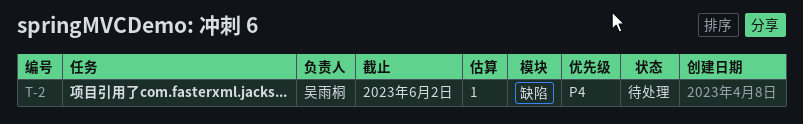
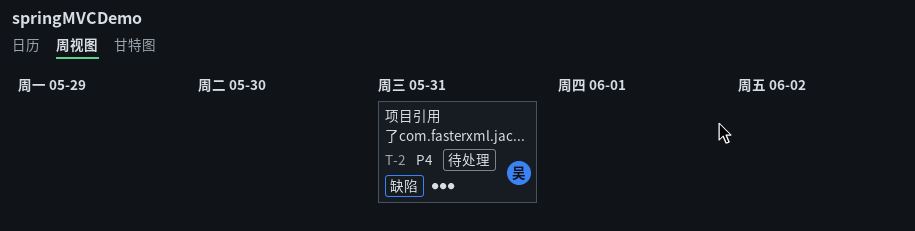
T-2, estimate: 1 -> 3
T-2, due: Jun 2 -> May 31

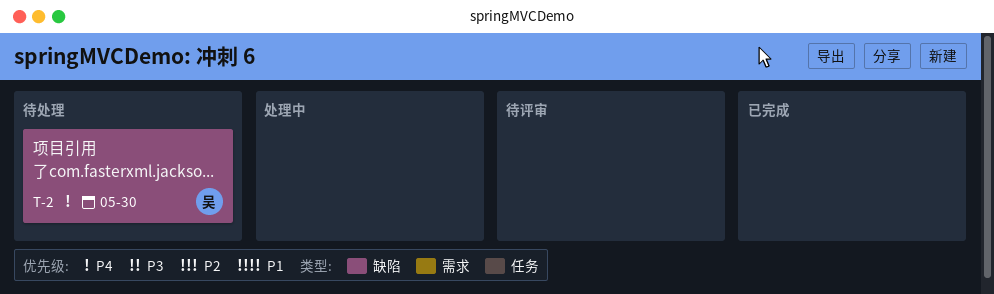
T-2, due: May 31 -> May 30

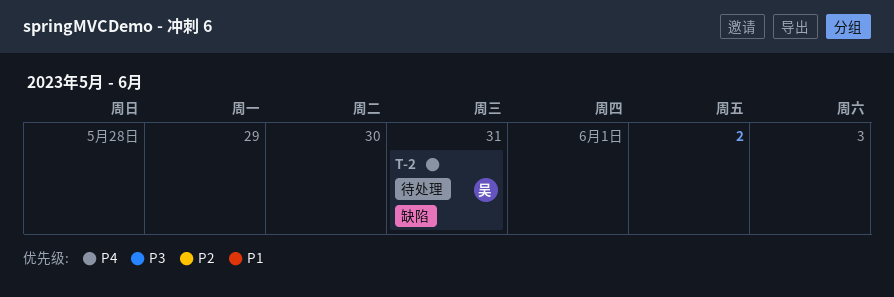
T-2, due: May 30 -> May 31

